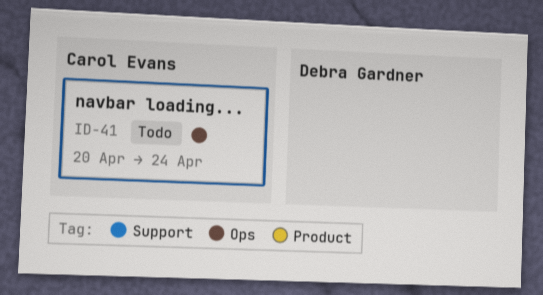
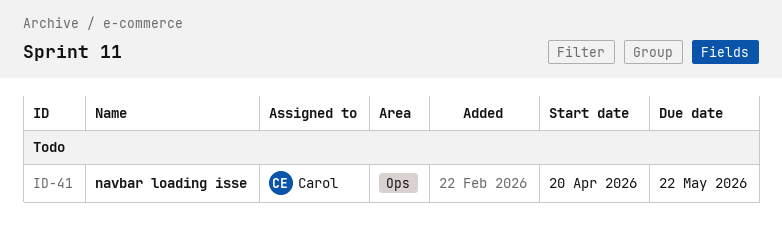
ID-41, due: Apr 24 -> May 22

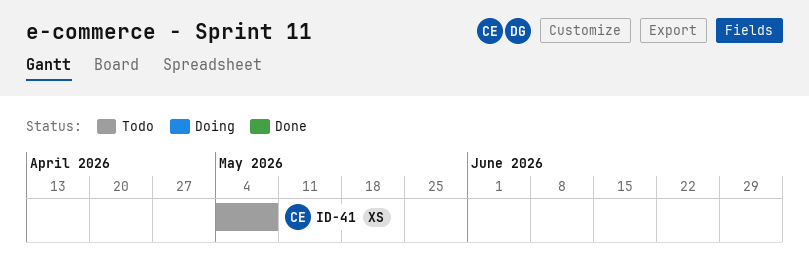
ID-41, start: Apr 20 -> May 4
ID-41, due: May 22 -> May 8

